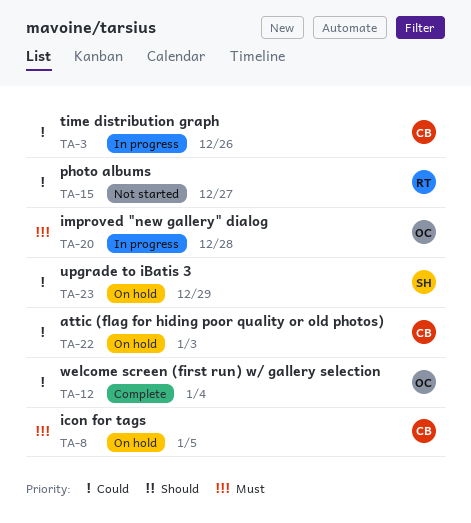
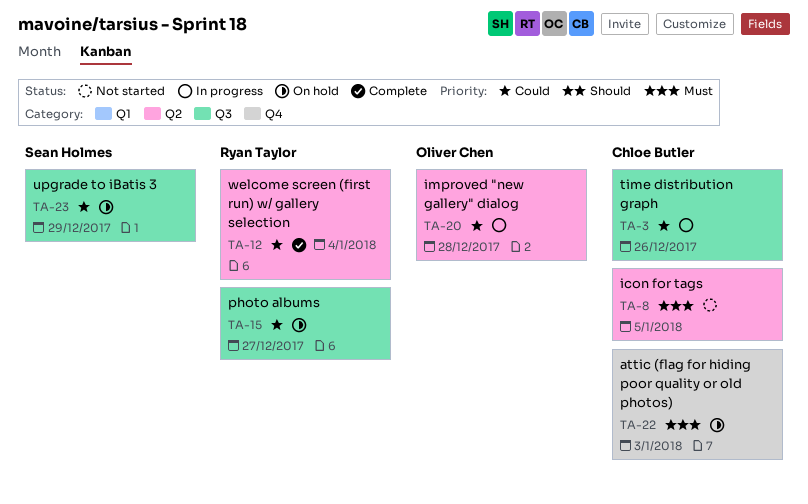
TA-8, status: On hold -> Not started
TA-12, owner: Oliver Chen -> Ryan Taylor
TA-15, status: Not started -> On hold
TA-20, priority: Must -> Could
TA-22, priority: Could -> Must

